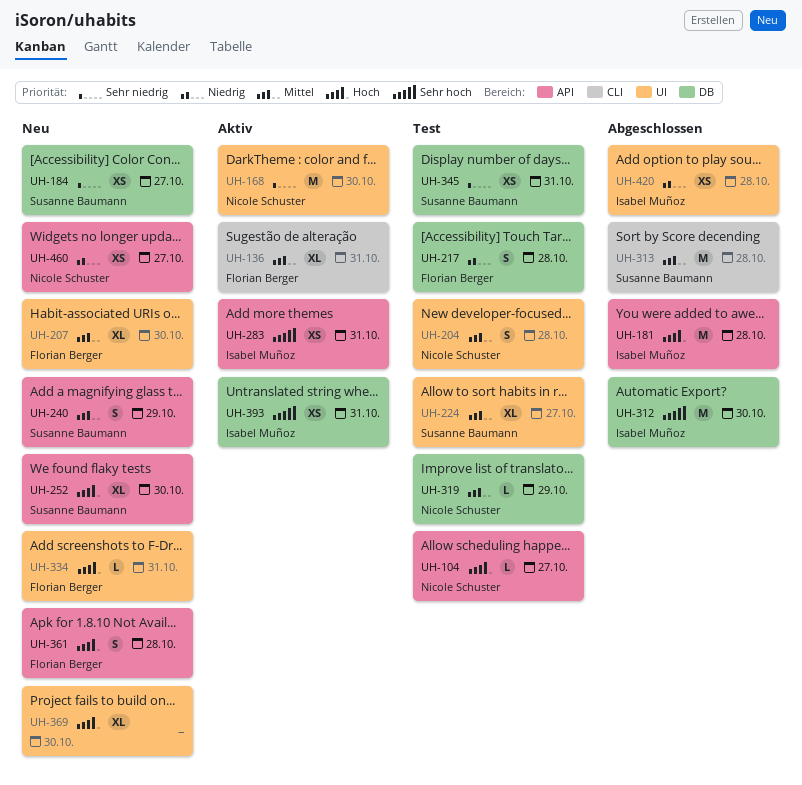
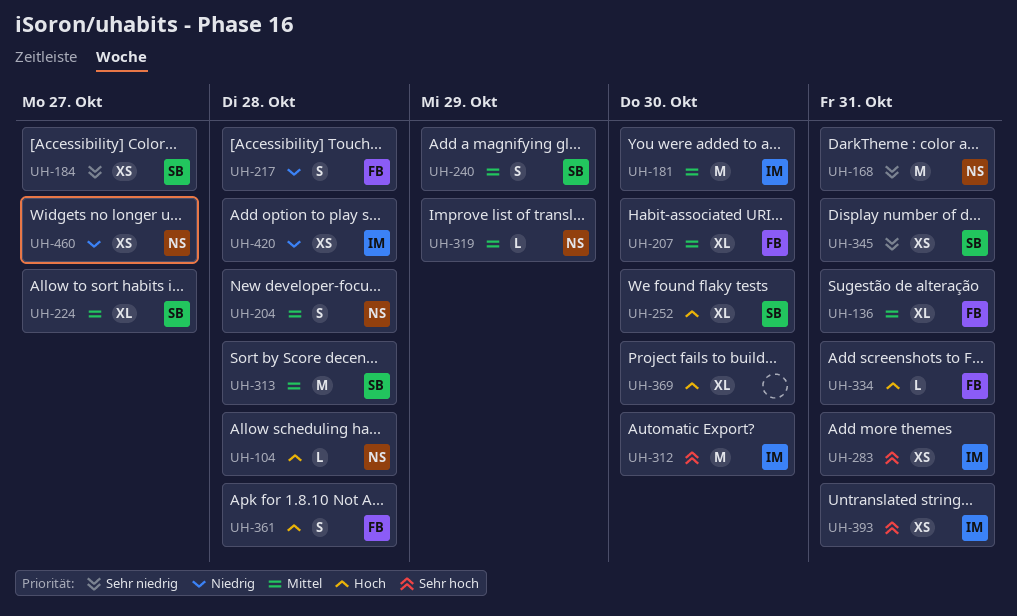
UH-104, due: Oct 27 -> Oct 28
UH-168, due: Oct 30 -> Oct 31
UH-181, priority: Hoch -> Mittel
UH-181, due: Oct 28 -> Oct 30

